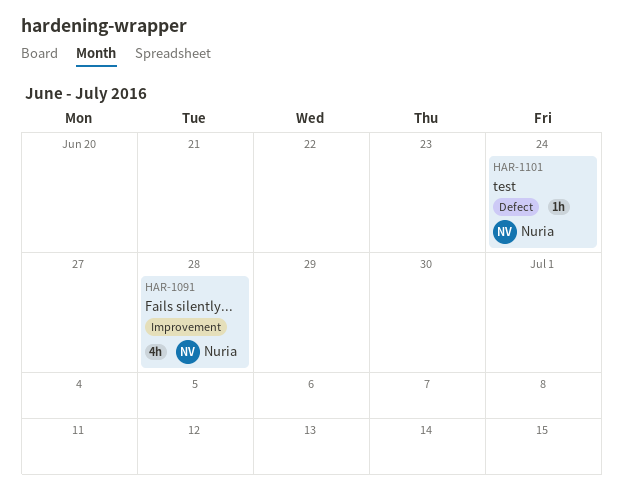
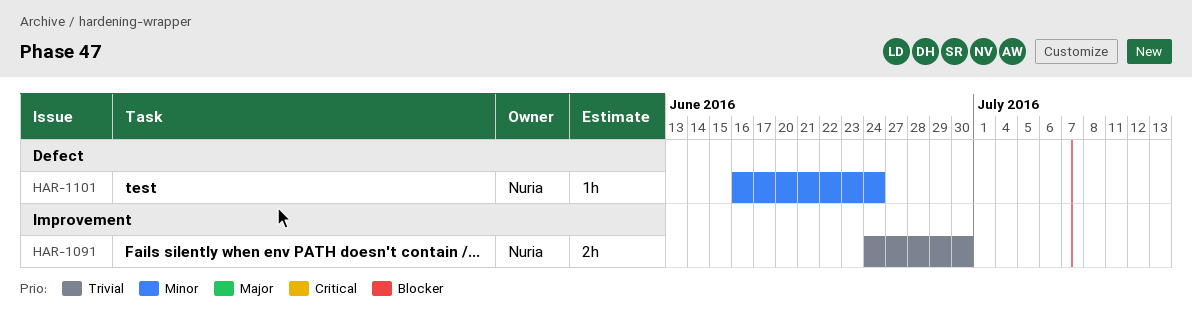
HAR-1091, estimate: 4h -> 2h
HAR-1091, due: Jun 28 -> Jun 30

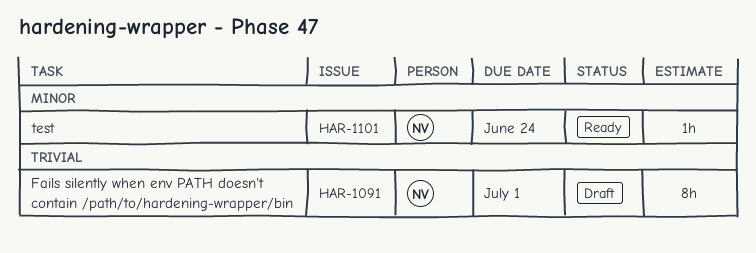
HAR-1091, estimate: 2h -> 8h
HAR-1091, due: Jun 30 -> Jul 1

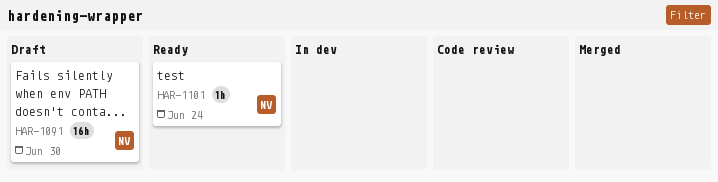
HAR-1091, estimate: 8h -> 16h
HAR-1091, due: Jul 1 -> Jun 30

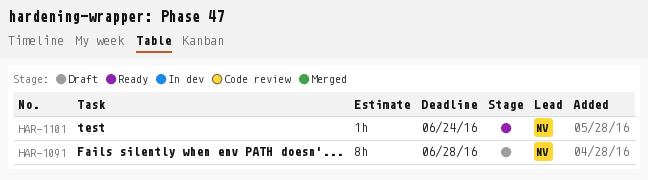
HAR-1091, estimate: 16h -> 8h
HAR-1091, due: Jun 30 -> Jun 28

